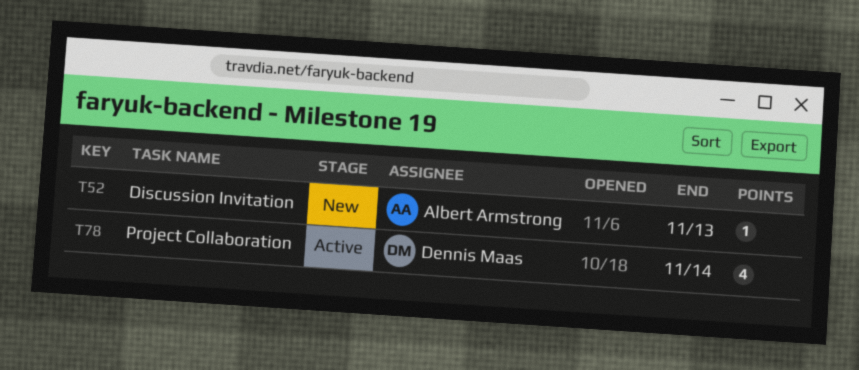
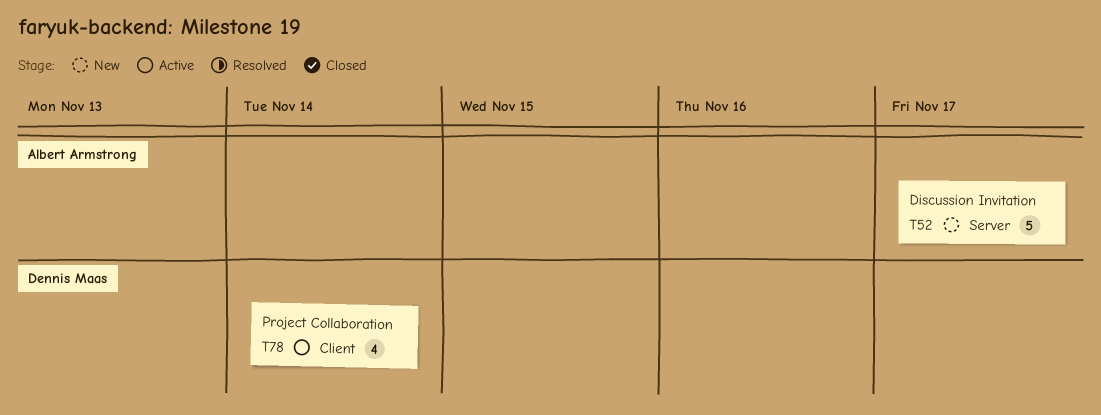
T52, estimate: 1 -> 5
T52, due: Nov 13 -> Nov 17

